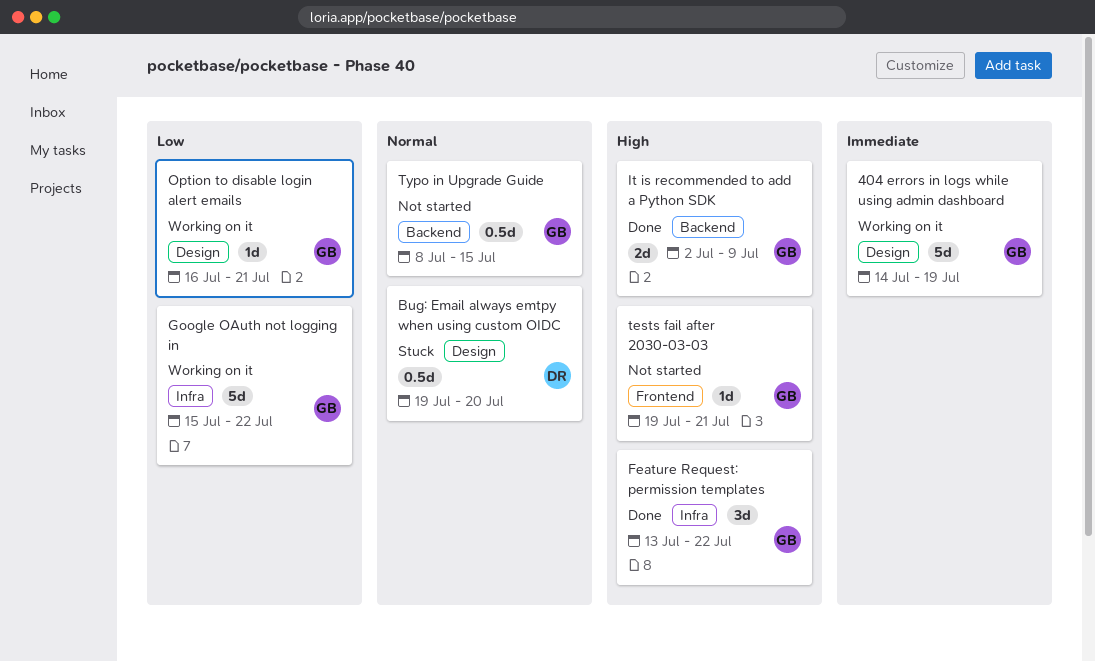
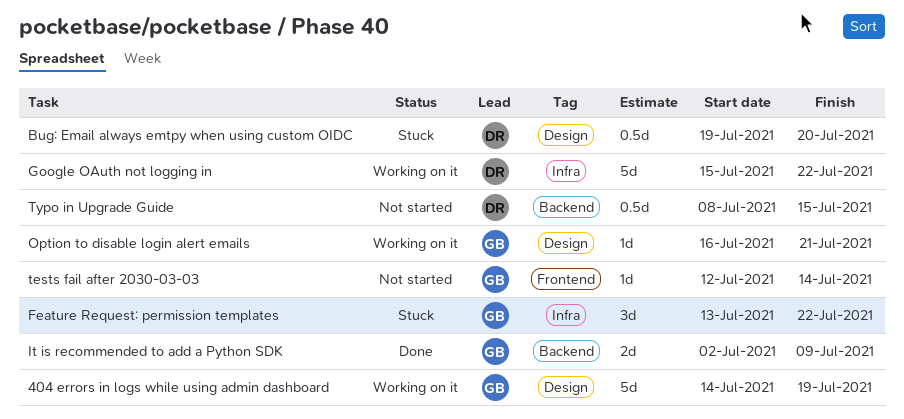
Feature Request: permission templates, status: Done -> Stuck
Google OAuth not logging in, owner: GB -> DR
tests fail after 2030-03-03, start: Jul 19 -> Jul 12
tests fail after 2030-03-03, due: Jul 21 -> Jul 14
Typo in Upgrade Guide, owner: GB -> DR

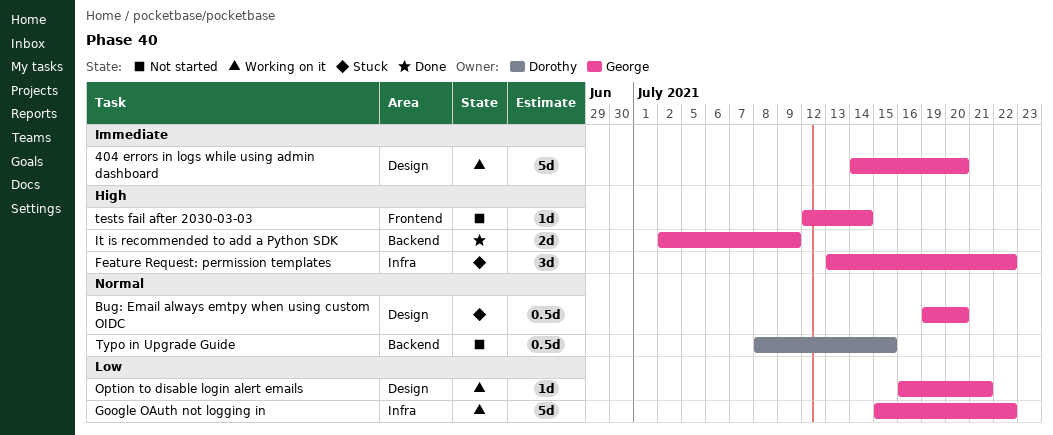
404 errors in logs while using admin dashboard, due: Jul 19 -> Jul 20
Bug: Email always emtpy when using custom OIDC, owner: Dorothy -> George
Google OAuth not logging in, owner: Dorothy -> George

